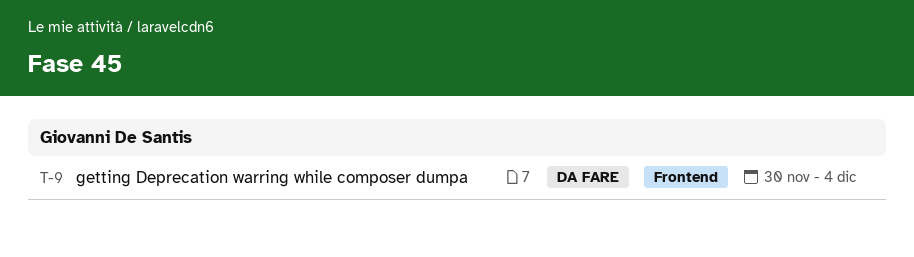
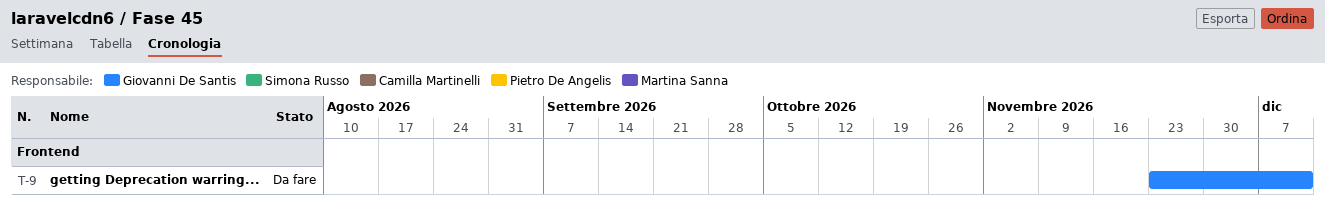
T-9, start: Nov 30 -> Nov 23
T-9, due: Dec 4 -> Dec 11

